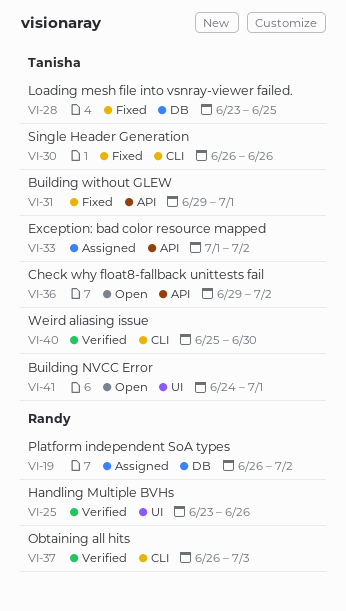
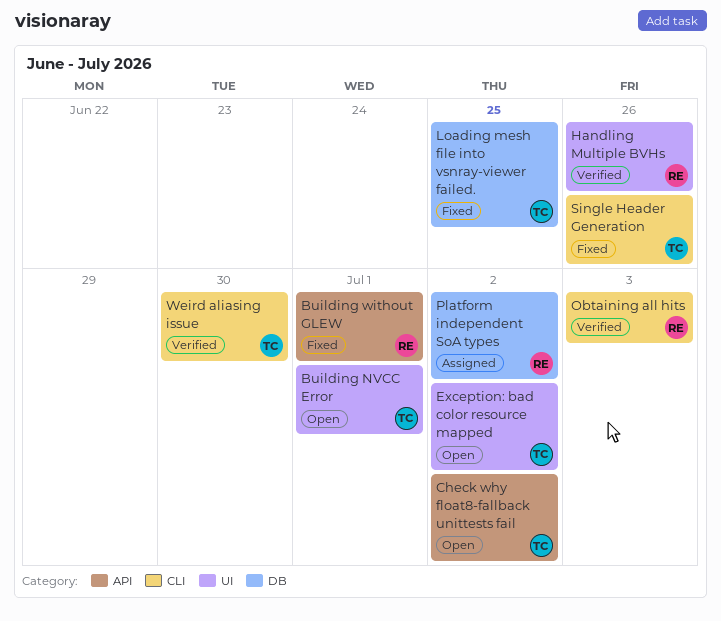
Building without GLEW, owner: Tanisha -> Randy
Exception: bad color resource mapped, status: Assigned -> Open
Exception: bad color resource mapped, label: API -> UI

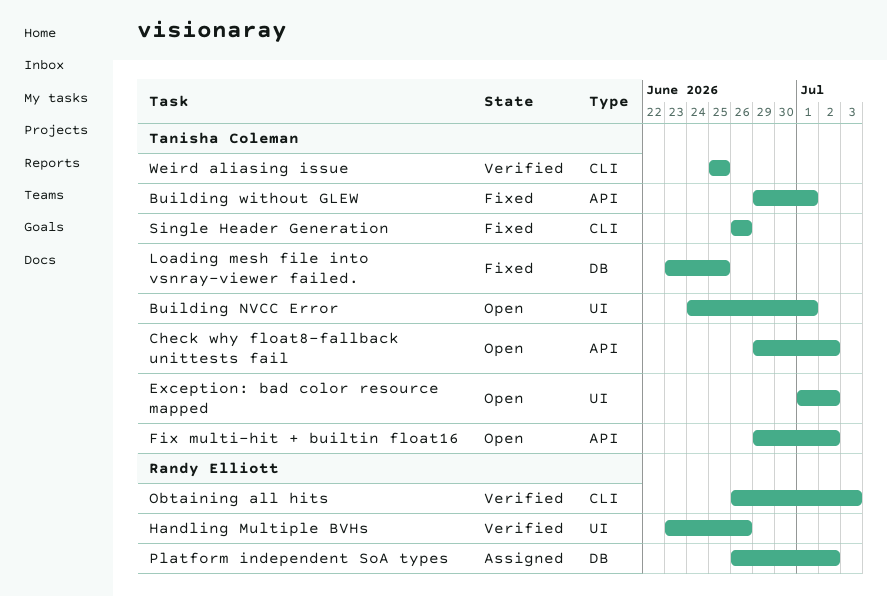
Building without GLEW, owner: Randy Elliott -> Tanisha Coleman
Fix multi-hit + builtin float16: none -> present
Weird aliasing issue, due: Jun 30 -> Jun 25

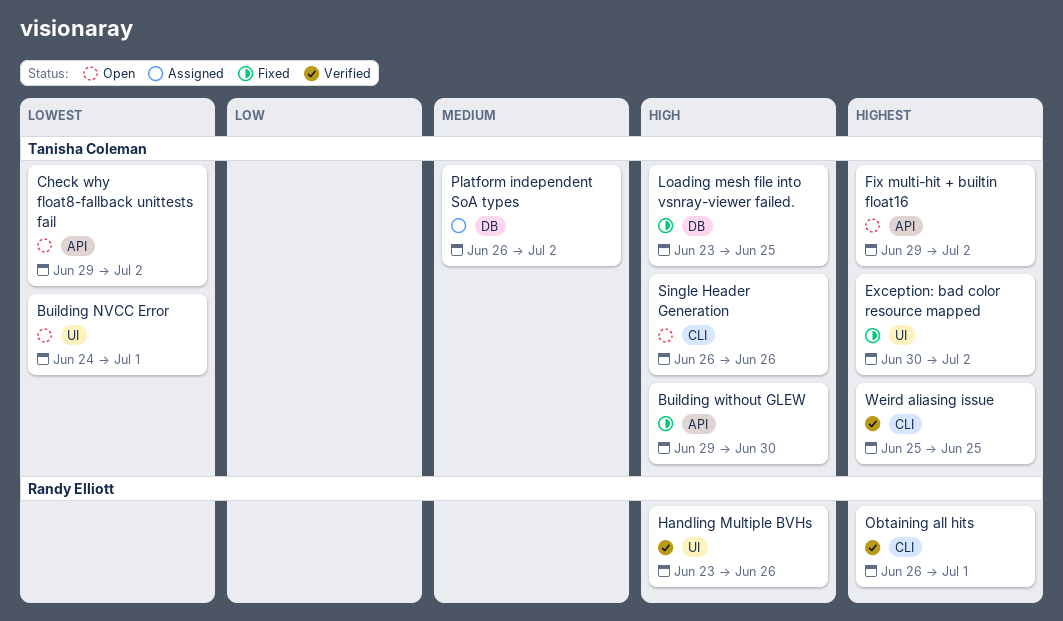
Building without GLEW, due: Jul 1 -> Jun 30
Exception: bad color resource mapped, status: Open -> Fixed
Exception: bad color resource mapped, start: Jul 1 -> Jun 30
Obtaining all hits, due: Jul 3 -> Jul 1
Platform independent SoA types, owner: Randy Elliott -> Tanisha Coleman
Single Header Generation, status: Fixed -> Open

